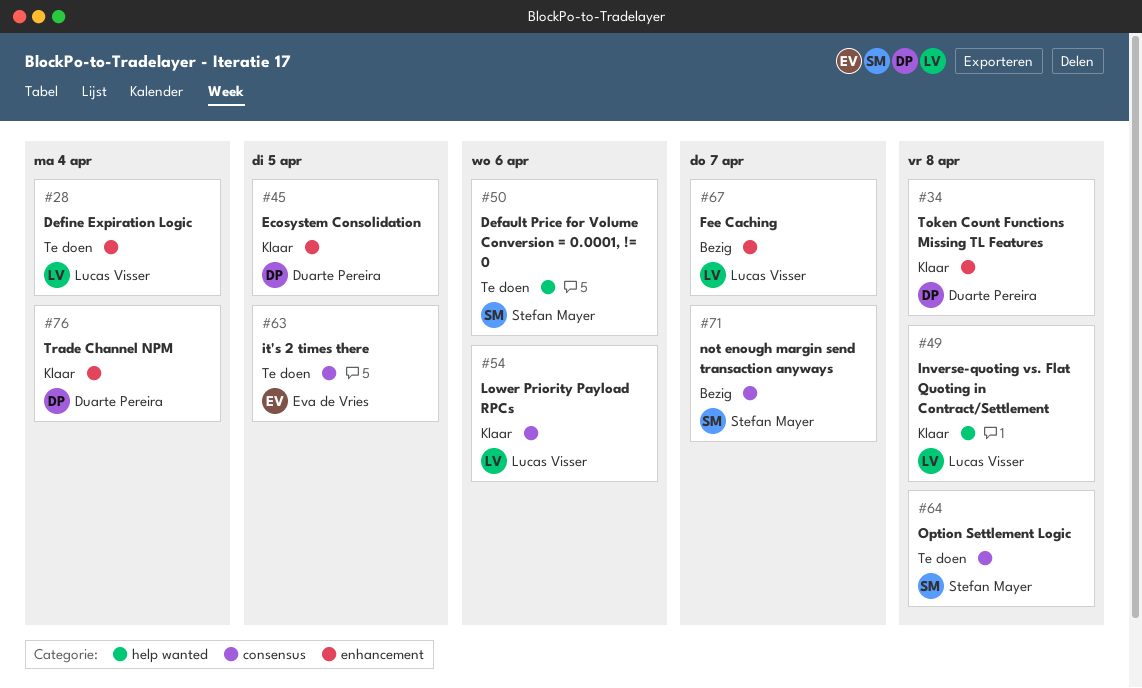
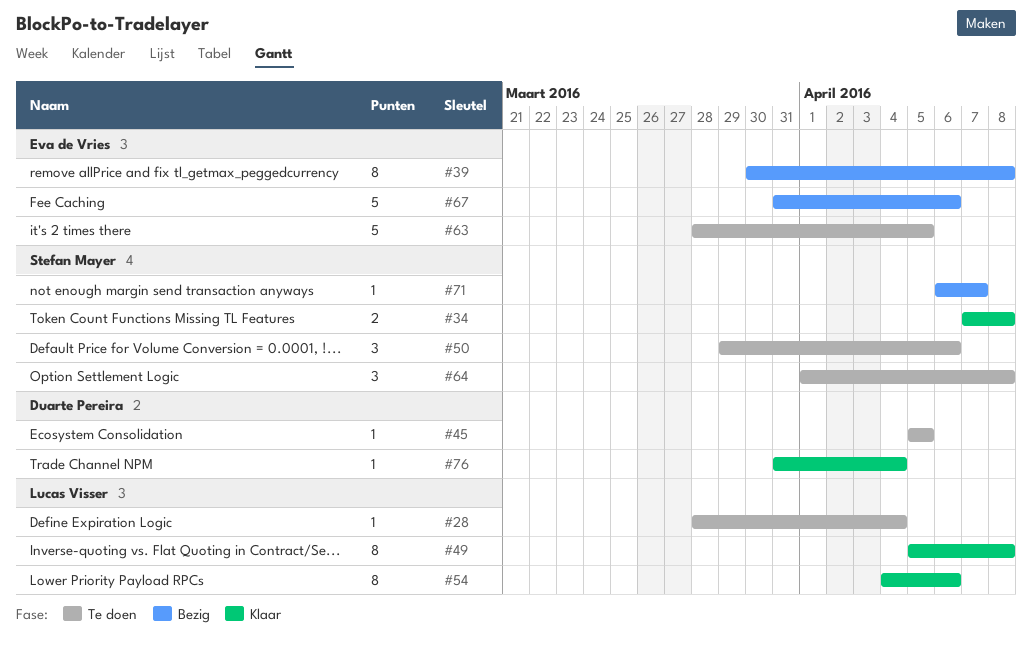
#34, owner: Duarte Pereira -> Stefan Mayer
#39: none -> present
#45, status: Klaar -> Te doen
#67, owner: Lucas Visser -> Eva de Vries
#67, due: Apr 7 -> Apr 6

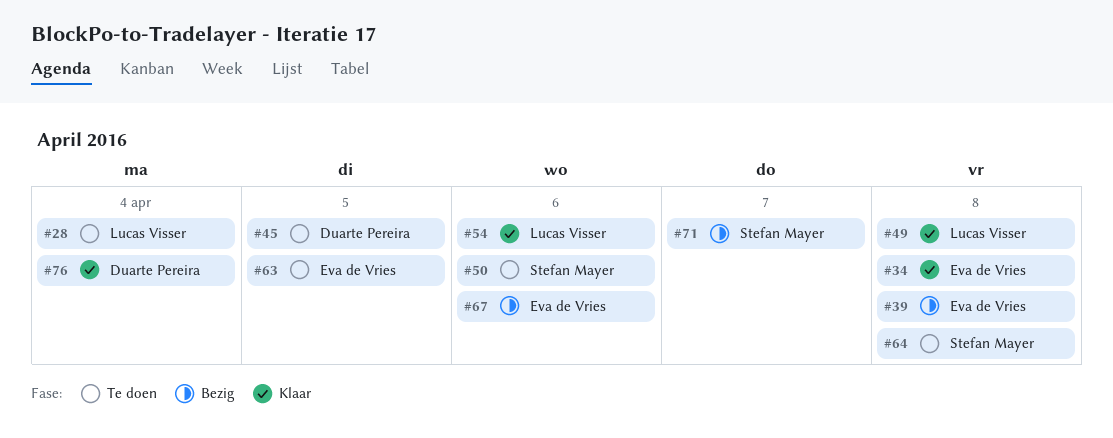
#34, owner: Stefan Mayer -> Eva de Vries

